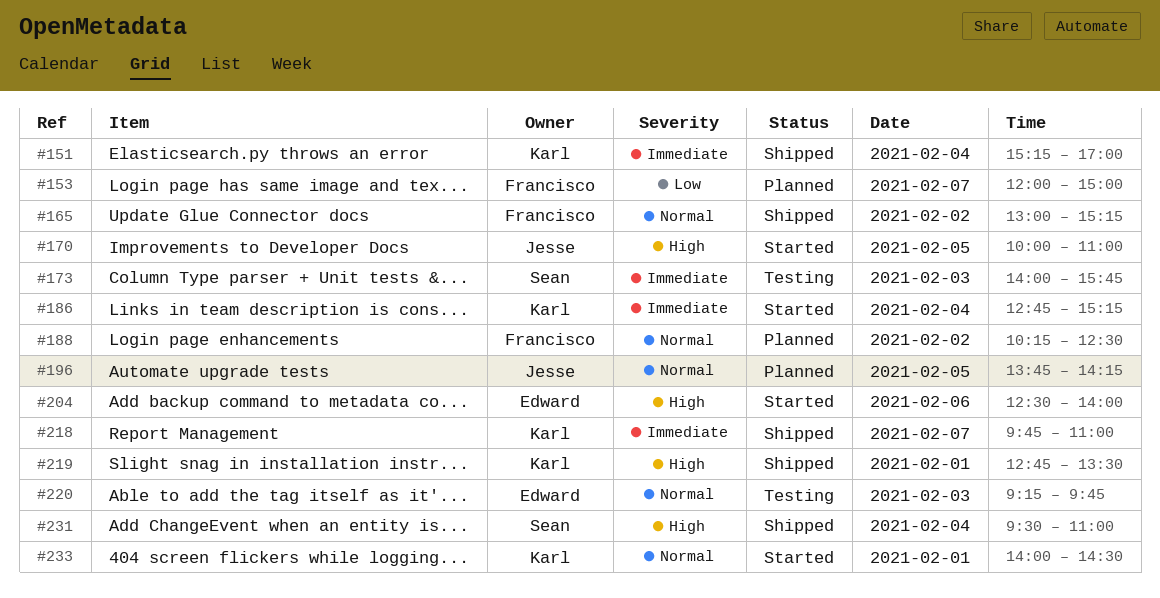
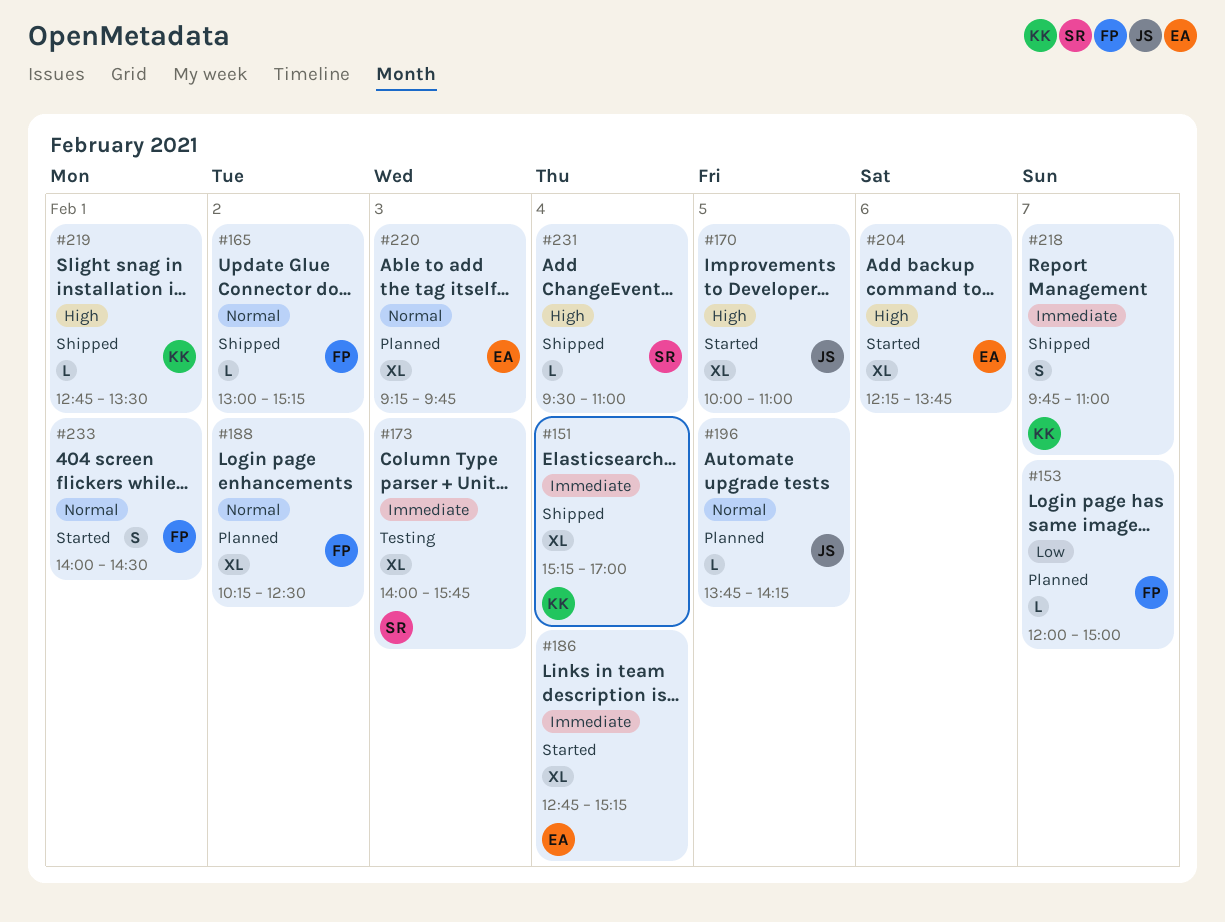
#186, owner: Karl -> Edward
#204, begins: 12:30 -> 12:15
#204, ends: 14:00 -> 13:45
#220, status: Testing -> Planned
#233, owner: Karl -> Francisco

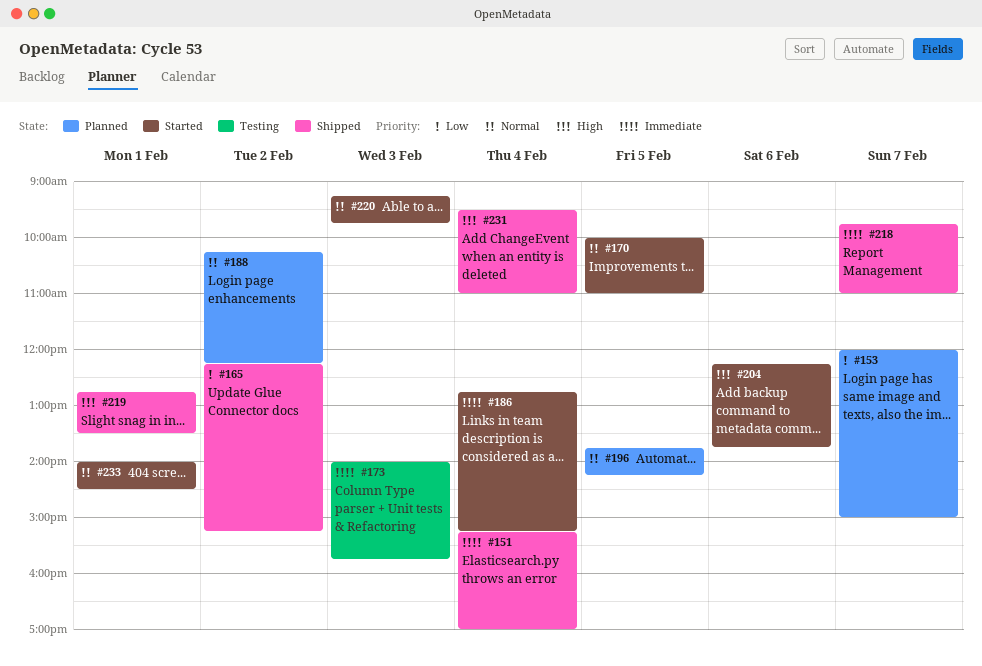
#165, priority: Normal -> Low
#165, begins: 13:00 -> 12:15
#170, priority: High -> Normal
#188, ends: 12:30 -> 12:15
#220, status: Planned -> Started

